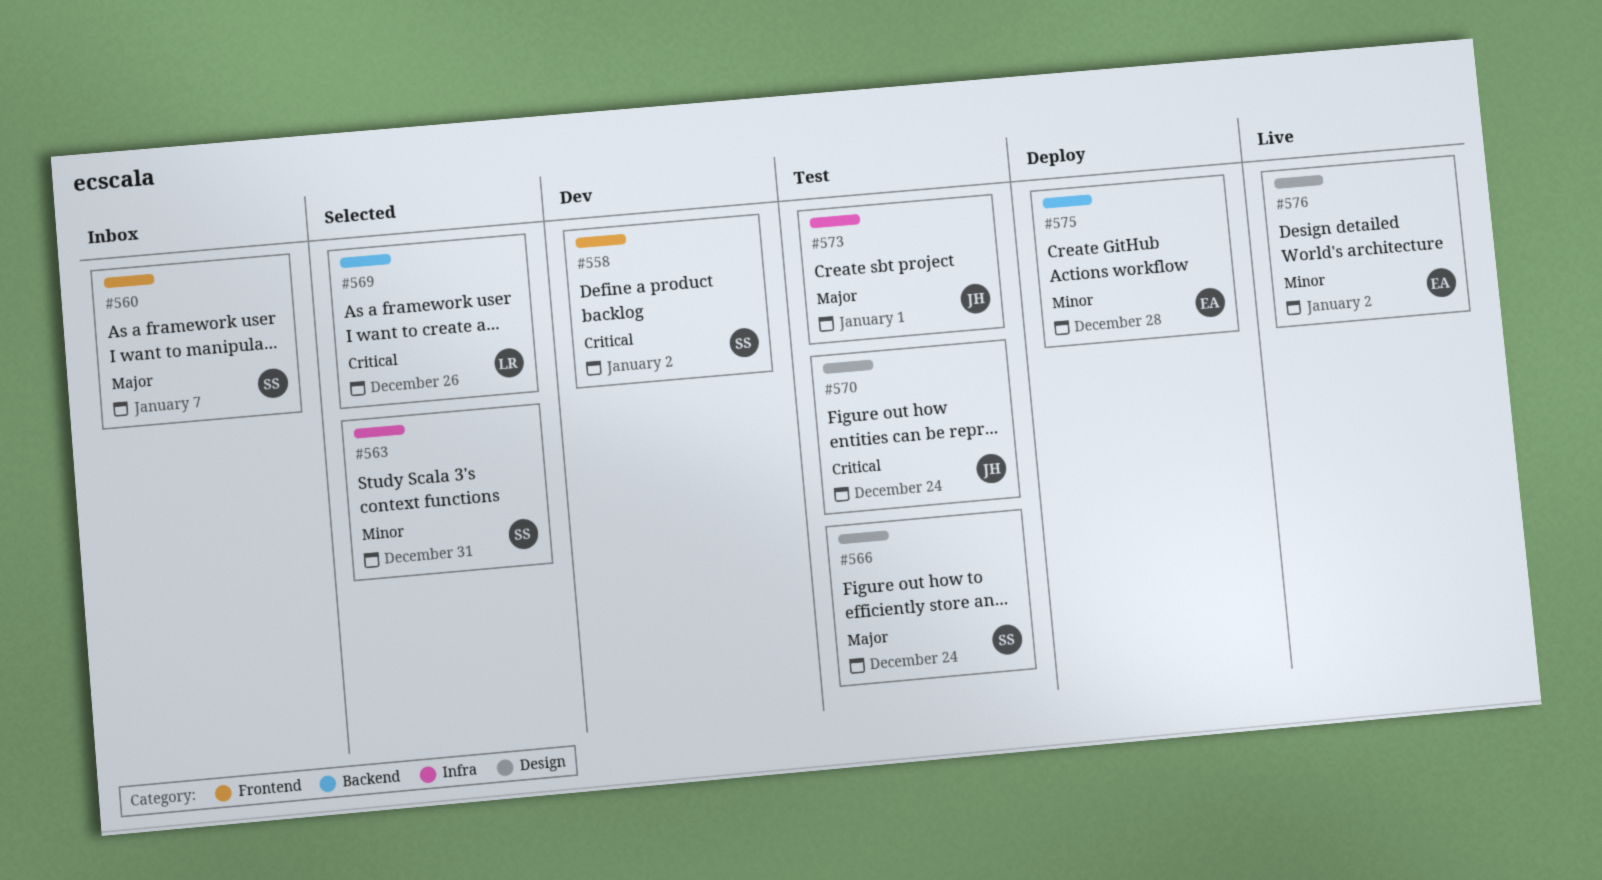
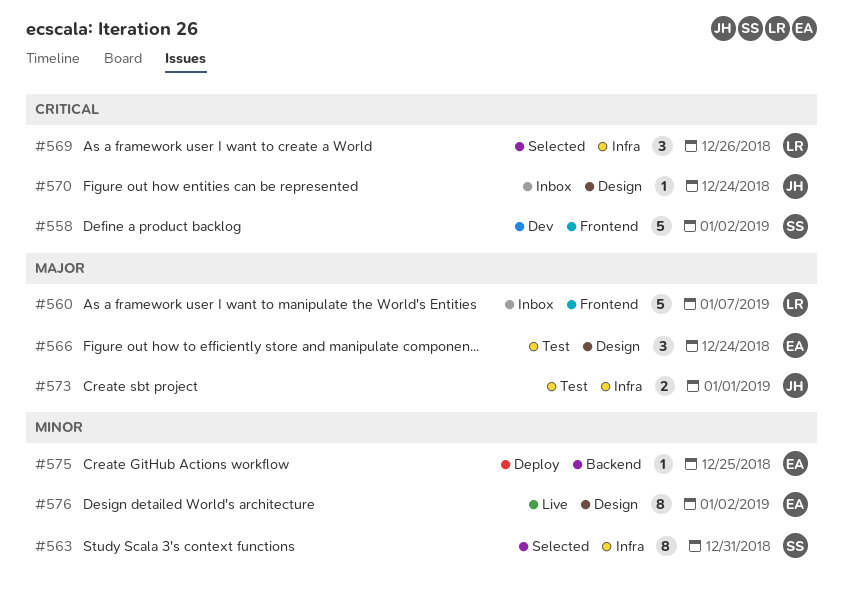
#560, owner: SS -> LR
#566, owner: SS -> EA
#569, label: Backend -> Infra
#570, status: Test -> Inbox
#575, due: Dec 28 -> Dec 25

